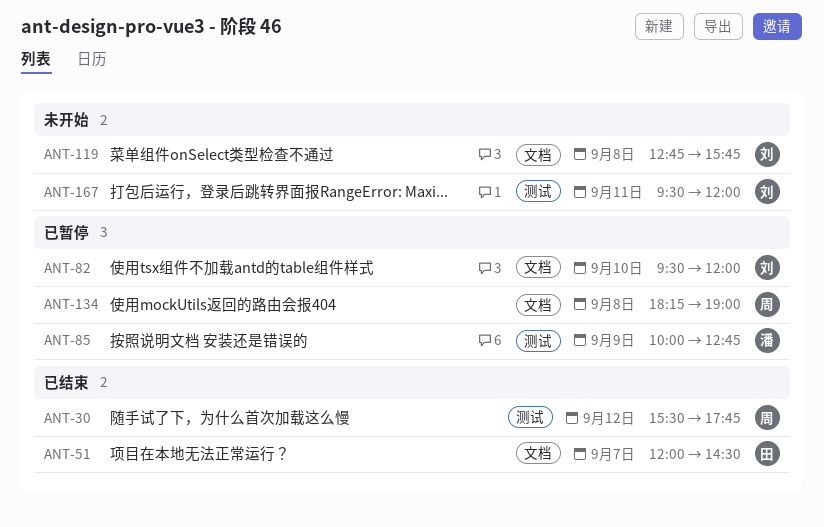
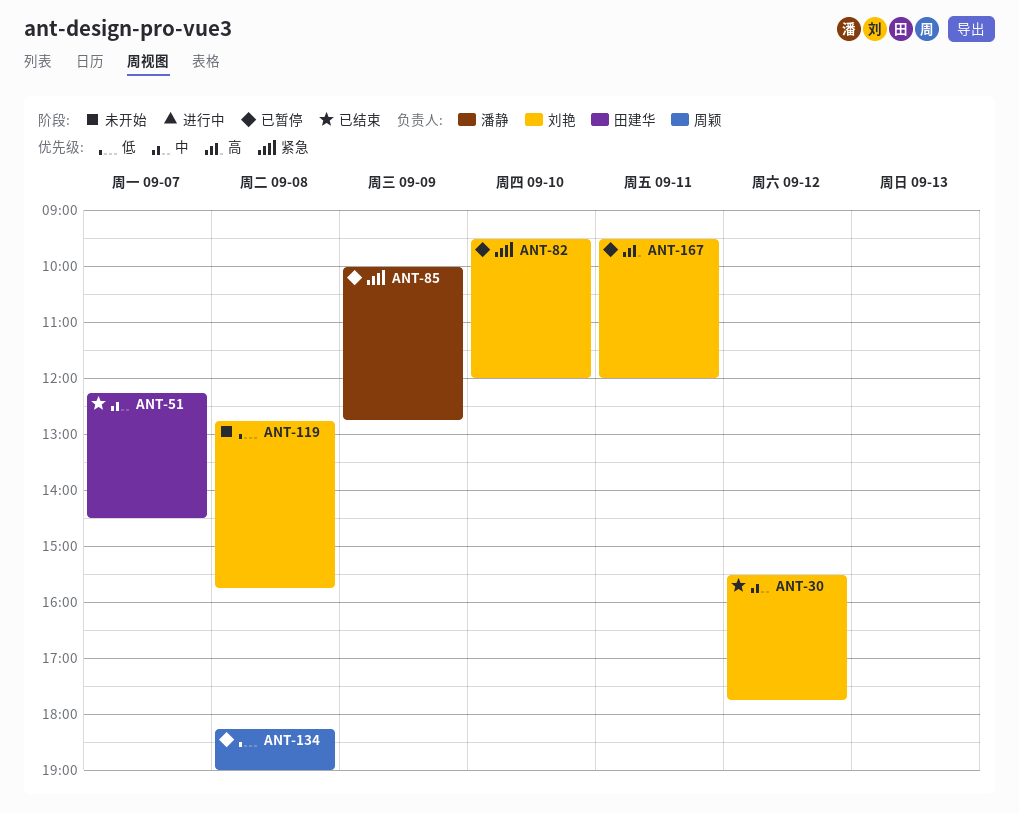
ANT-30, owner: 周颖 -> 刘艳
ANT-51, begins: 12:00 -> 12:15
ANT-167, status: 未开始 -> 已暂停

